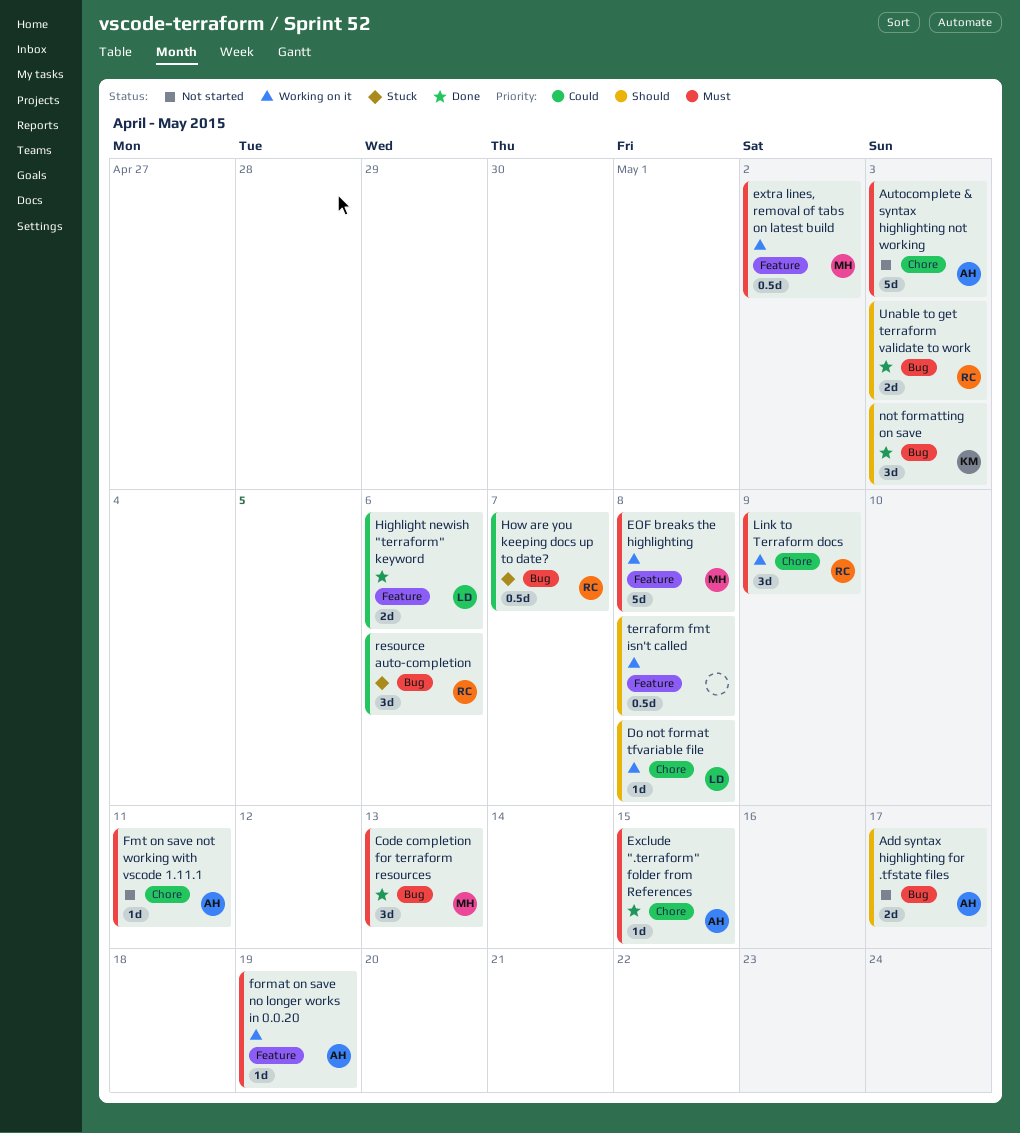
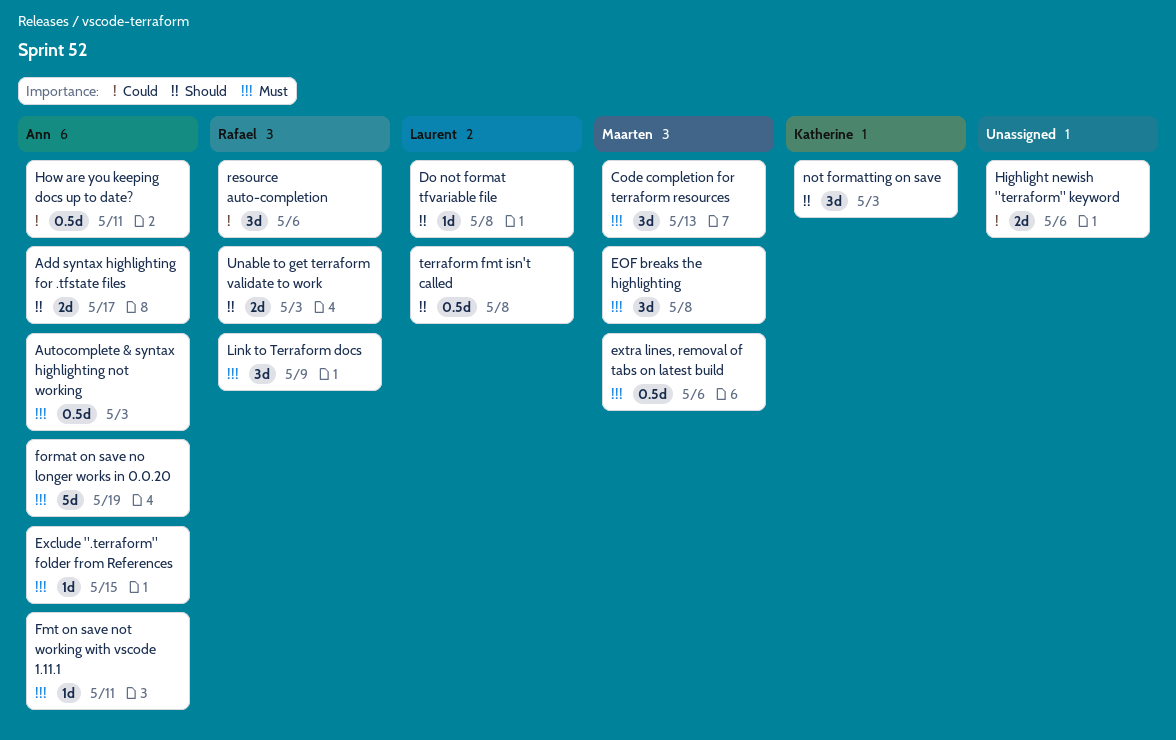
Autocomplete & syntax highlighting not working, estimate: 5d -> 0.5d
EOF breaks the highlighting, estimate: 5d -> 3d
extra lines, removal of tabs on latest build, due: May 2 -> May 6
format on save no longer works in 0.0.20, estimate: 1d -> 5d
Highlight newish "terraform" keyword, owner: Laurent -> none
How are you keeping docs up to date?, owner: Rafael -> Ann
How are you keeping docs up to date?, due: May 7 -> May 11
terraform fmt isn't called, owner: none -> Laurent

